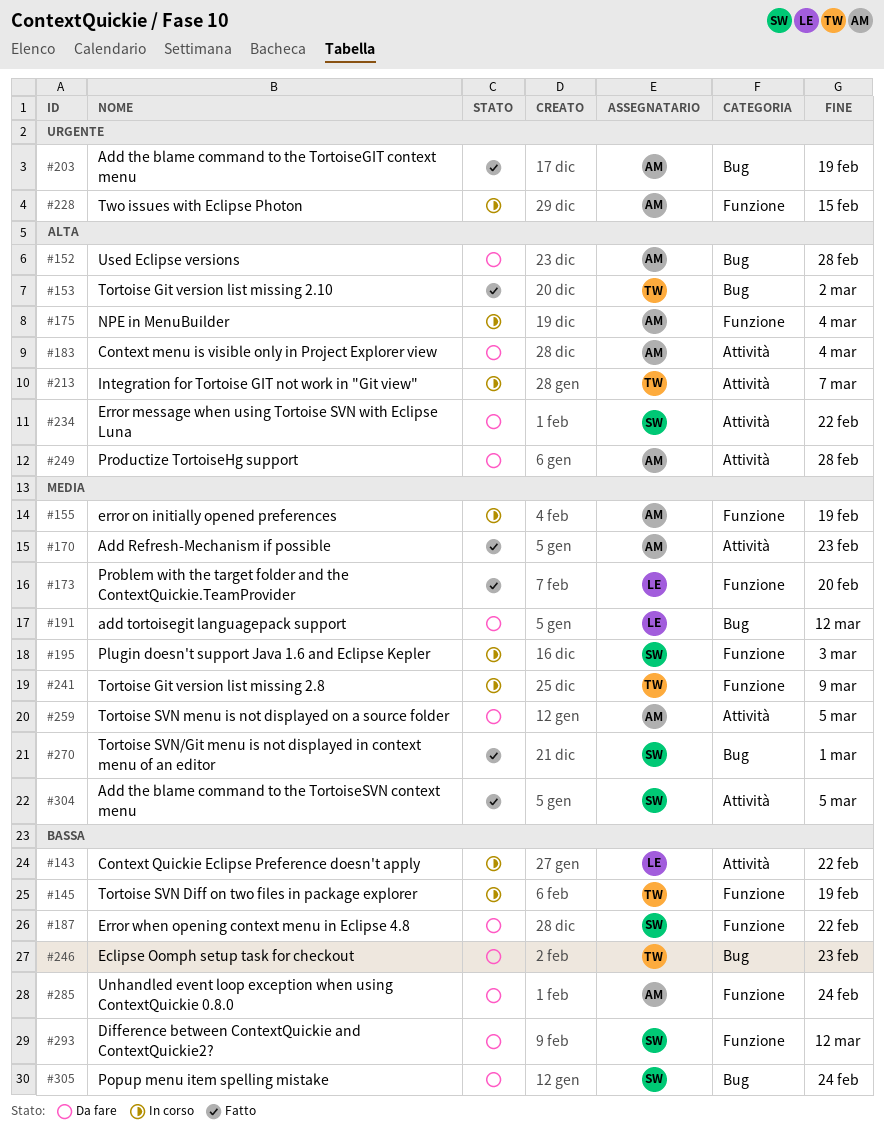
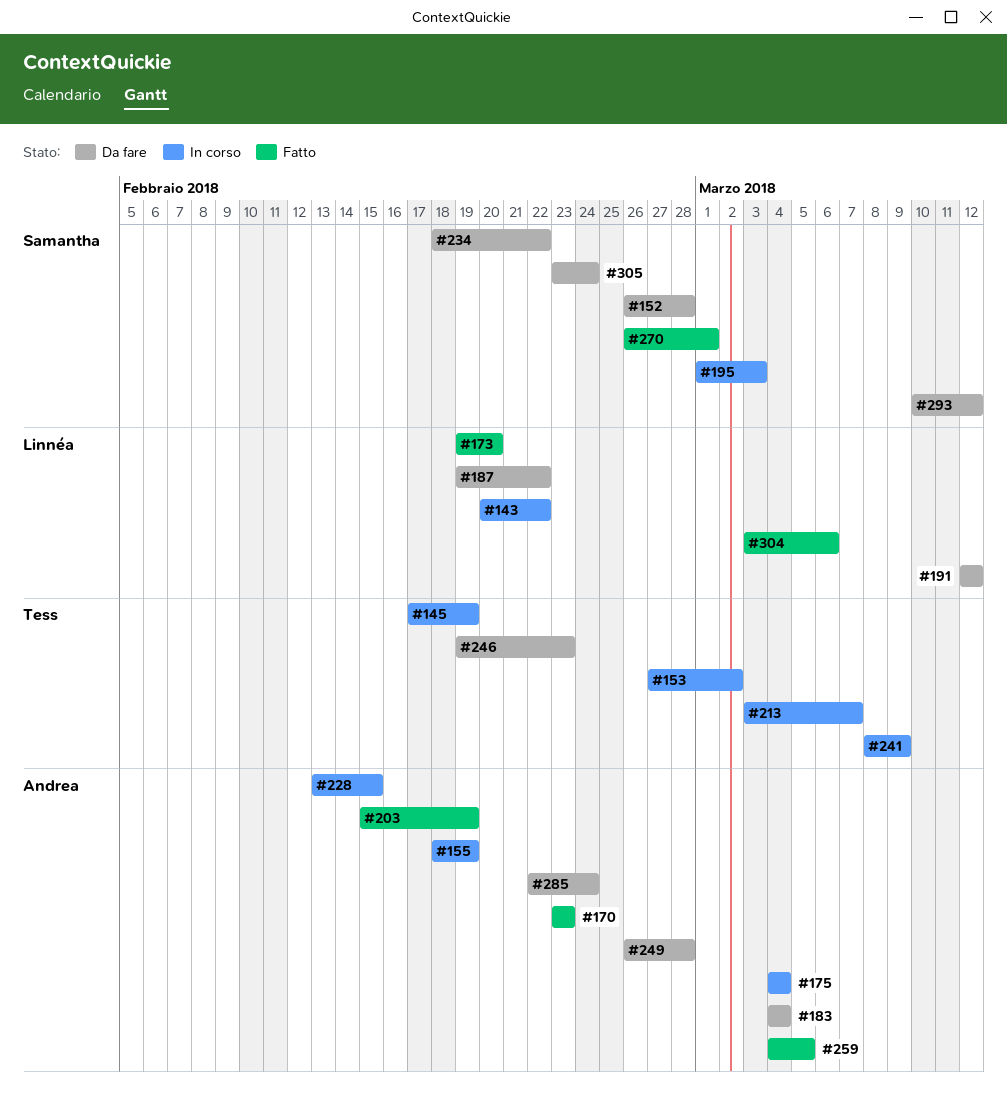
#152, owner: Andrea -> Samantha
#153, status: Fatto -> In corso
#187, owner: Samantha -> Linnéa
#259, status: Da fare -> Fatto
#304, owner: Samantha -> Linnéa
#304, due: Mar 5 -> Mar 6

